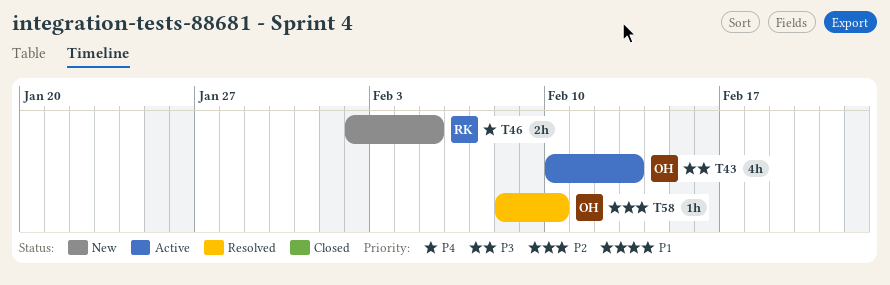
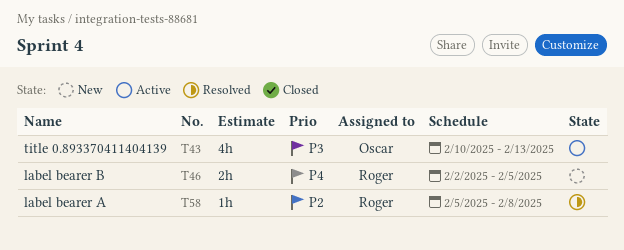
T58, owner: Oscar -> Roger
T58, start: Feb 8 -> Feb 5
T58, due: Feb 10 -> Feb 8

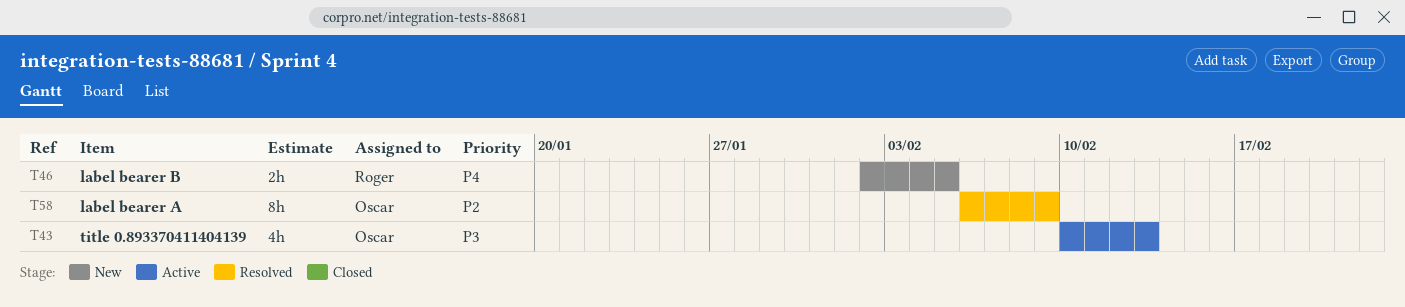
T58, owner: Roger -> Oscar
T58, estimate: 1h -> 8h
T58, start: Feb 5 -> Feb 6
T58, due: Feb 8 -> Feb 9

